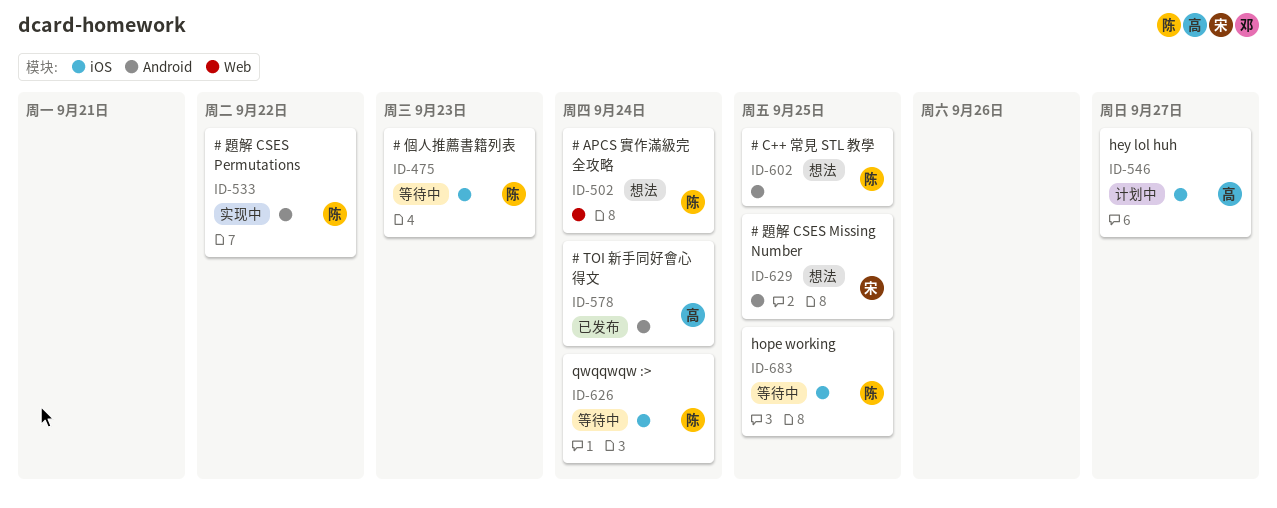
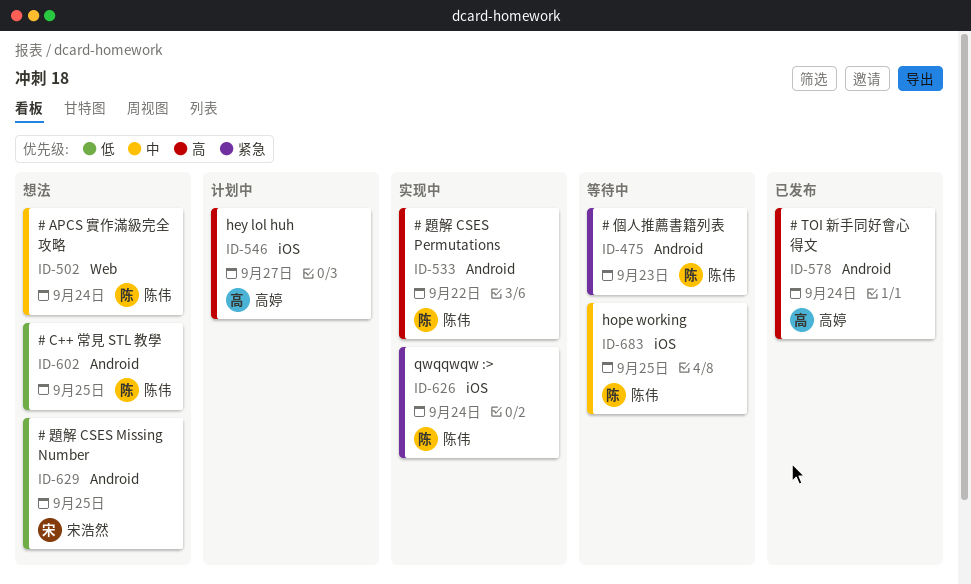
ID-475, label: iOS -> Android
ID-626, status: 等待中 -> 实现中

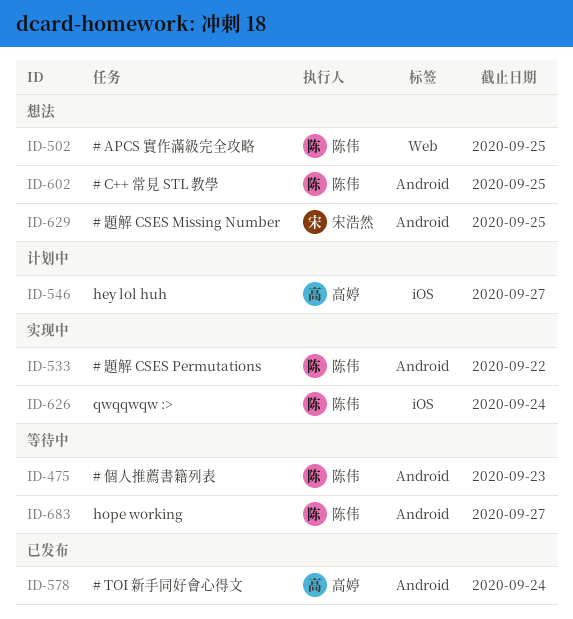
ID-502, due: Sep 24 -> Sep 25
ID-683, label: iOS -> Android
ID-683, due: Sep 25 -> Sep 27

